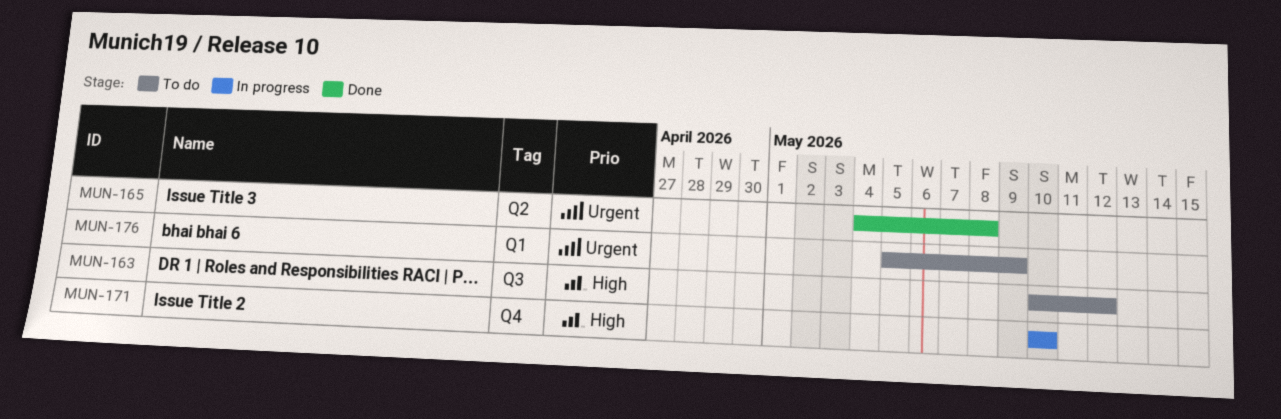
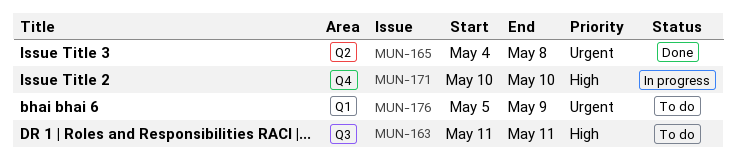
MUN-163, start: May 10 -> May 11
MUN-163, due: May 12 -> May 11

